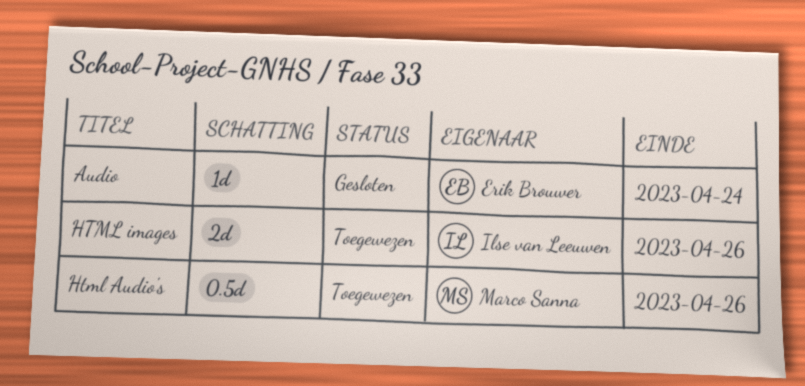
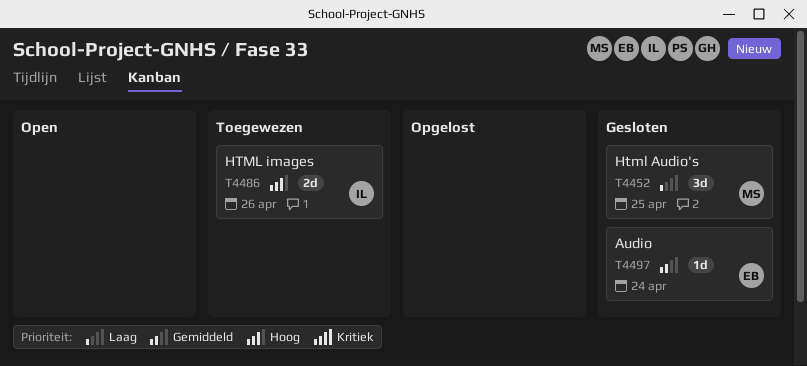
Html Audio's, status: Toegewezen -> Gesloten
Html Audio's, estimate: 0.5d -> 3d
Html Audio's, due: Apr 26 -> Apr 25

